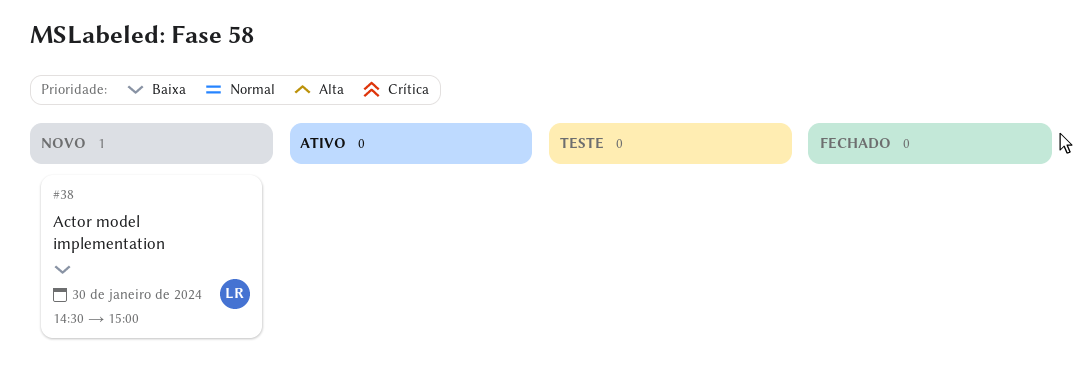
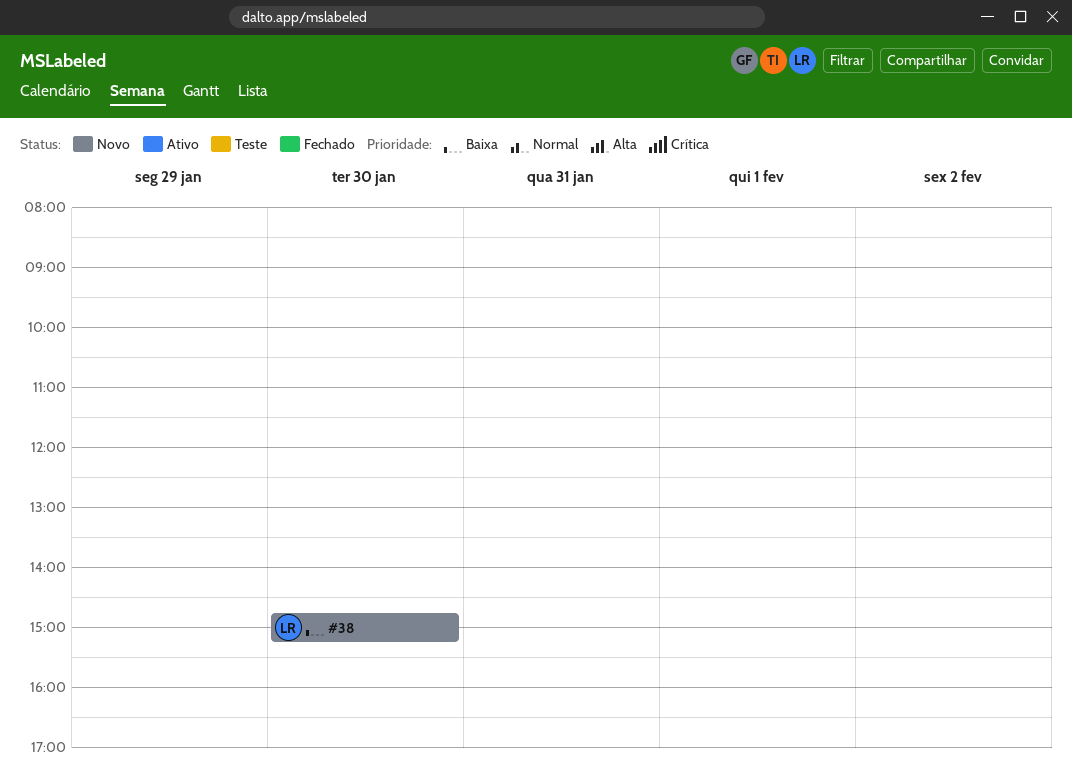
#38, begins: 14:30 -> 14:45
#38, ends: 15:00 -> 15:15

